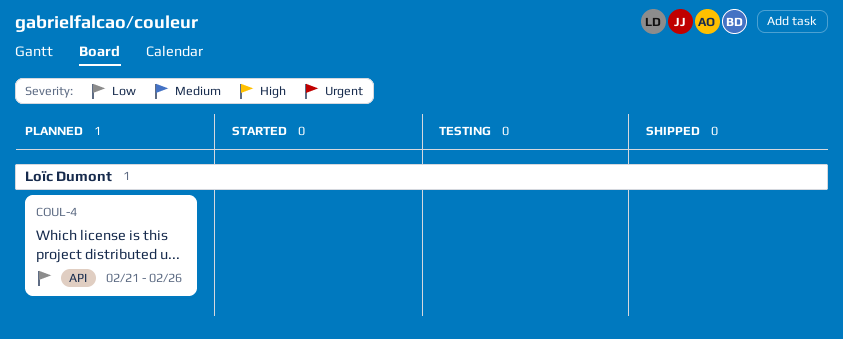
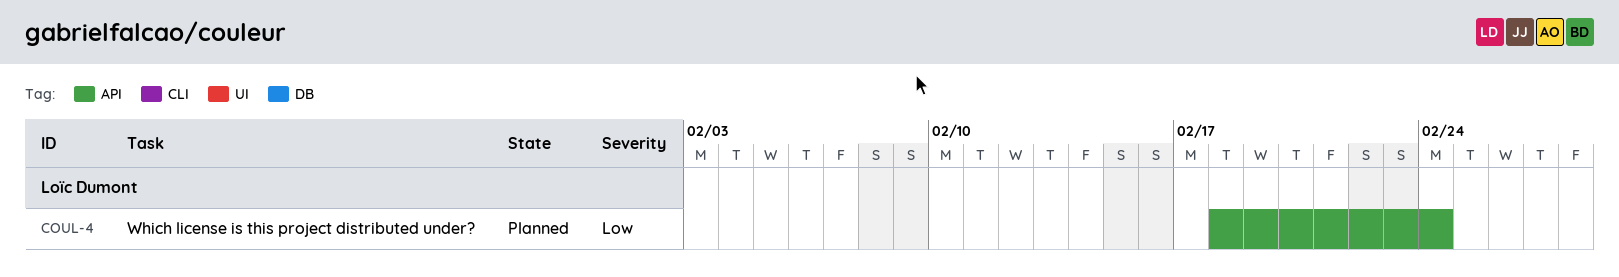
COUL-4, start: Feb 21 -> Feb 18
COUL-4, due: Feb 26 -> Feb 24

